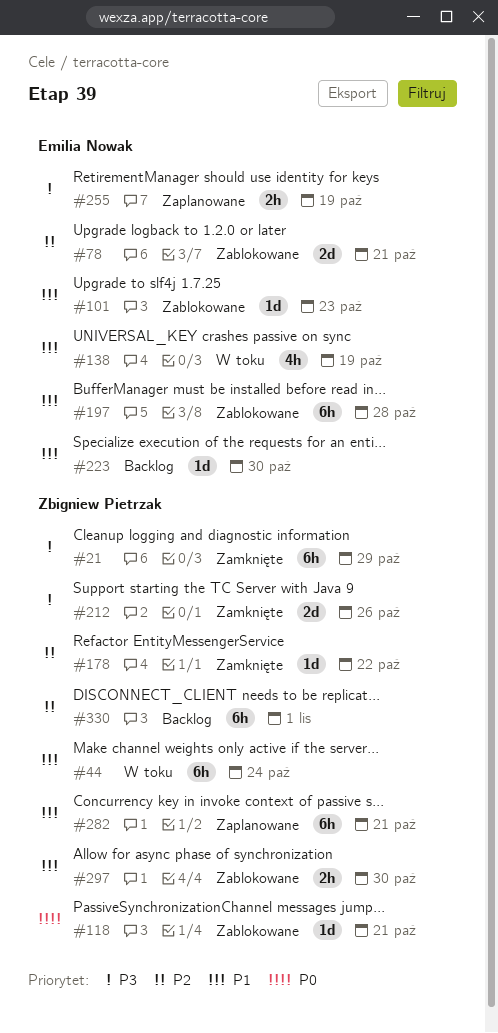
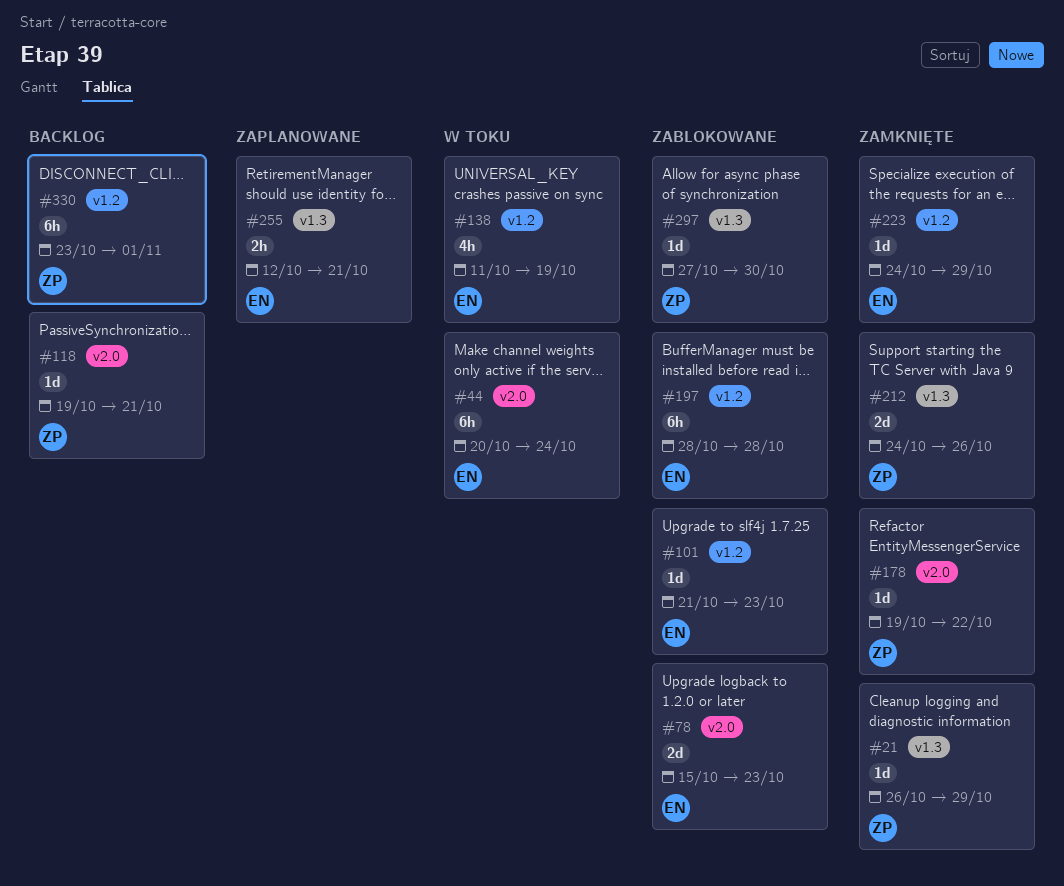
#21, estimate: 6h -> 1d
#44, owner: Zbigniew Pietrzak -> Emilia Nowak
#78, due: Oct 21 -> Oct 23
#118, status: Zablokowane -> Backlog
#223, status: Backlog -> Zamknięte
#223, due: Oct 30 -> Oct 29
#255, due: Oct 19 -> Oct 21
#282: present -> none
#297, estimate: 2h -> 1d

